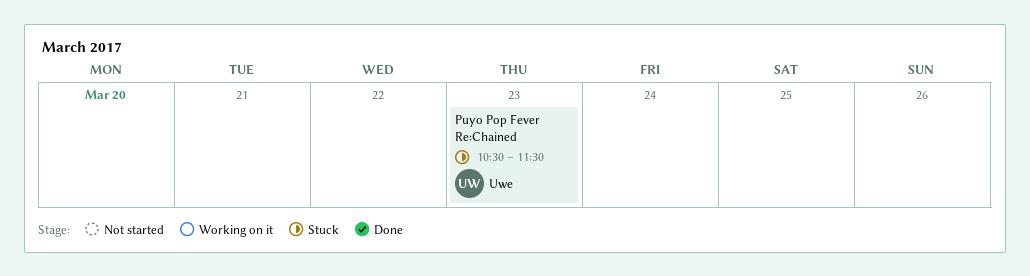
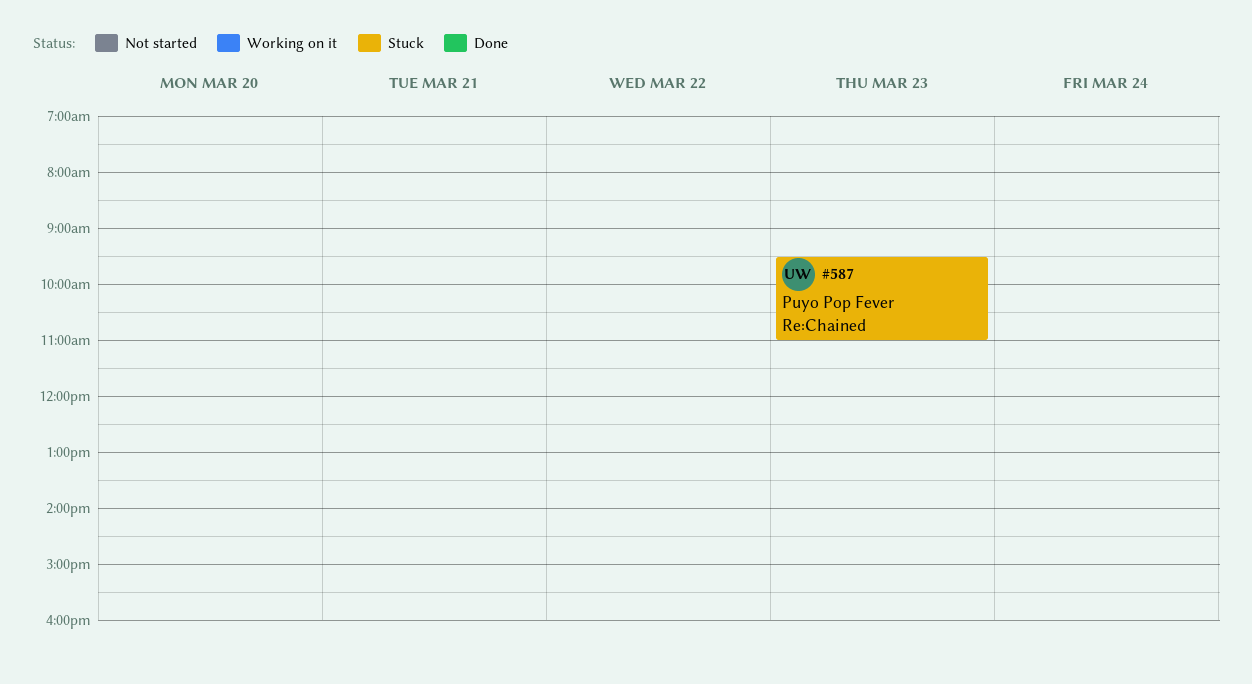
Puyo Pop Fever Re:Chained, begins: 10:30 -> 09:30
Puyo Pop Fever Re:Chained, ends: 11:30 -> 11:00

